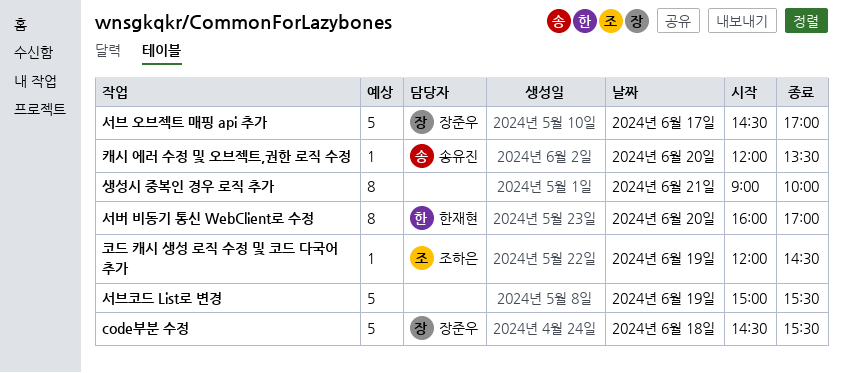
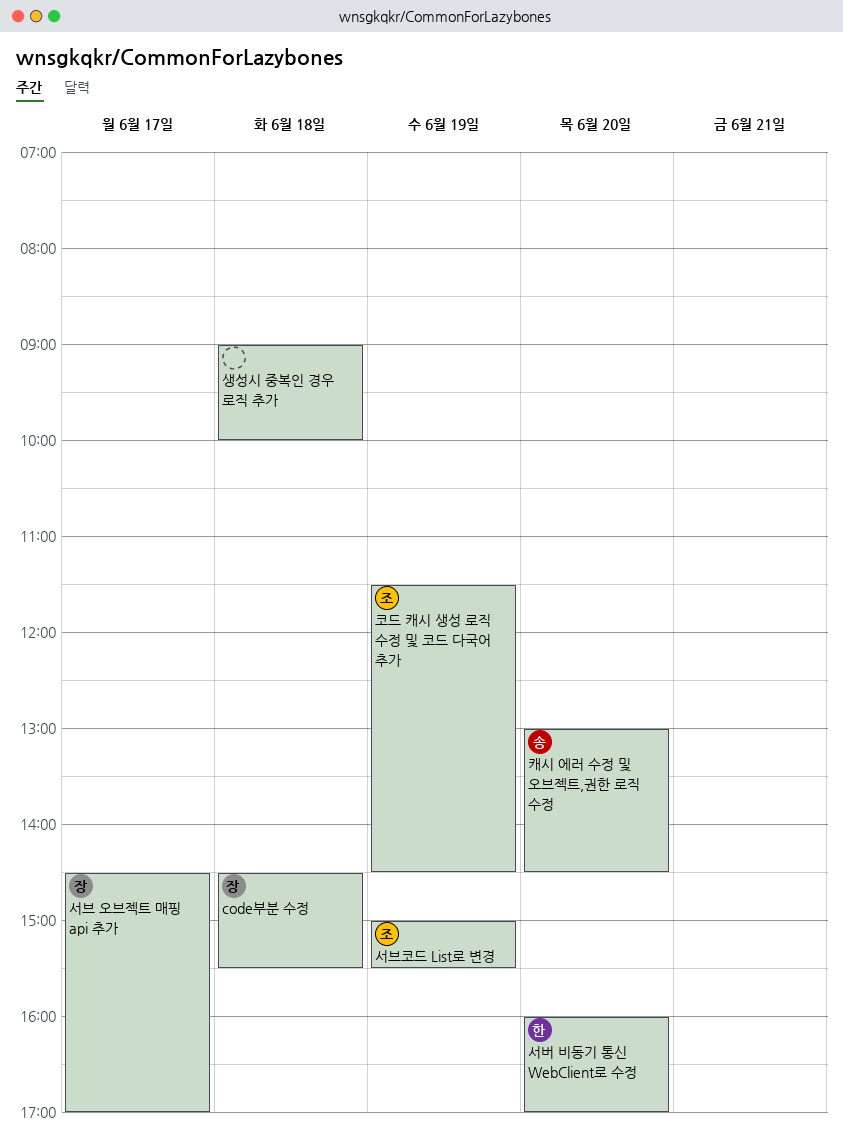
생성시 중복인 경우 로직 추가, day: Jun 21 -> Jun 18
서브코드 List로 변경, owner: none -> 조하은
캐시 에러 수정 및 오브젝트,권한 로직 수정, begins: 12:00 -> 13:00
캐시 에러 수정 및 오브젝트,권한 로직 수정, ends: 13:30 -> 14:30
코드 캐시 생성 로직 수정 및 코드 다국어 추가, begins: 12:00 -> 11:30

